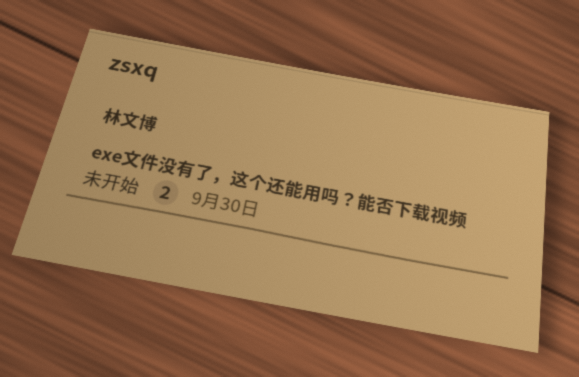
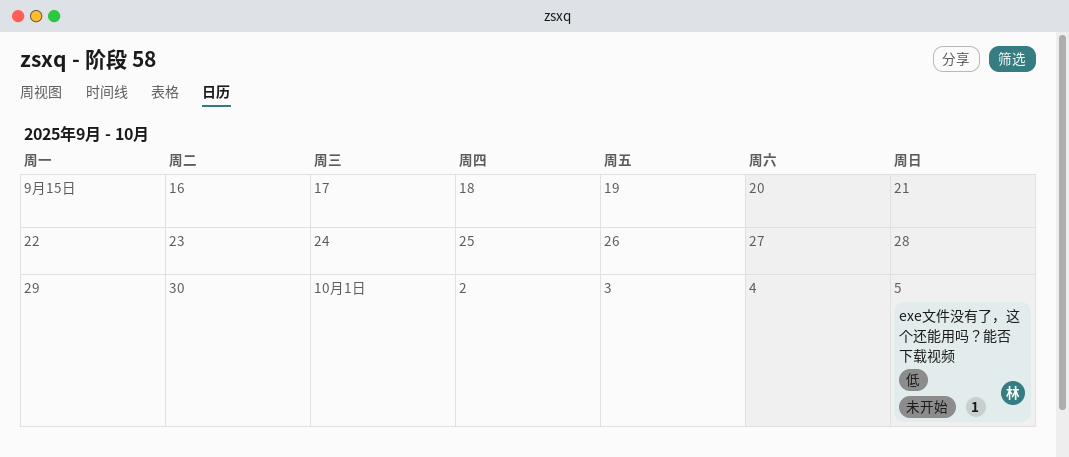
exe文件没有了，这个还能用吗？能否下载视频, estimate: 2 -> 1
exe文件没有了，这个还能用吗？能否下载视频, due: Sep 30 -> Oct 5

